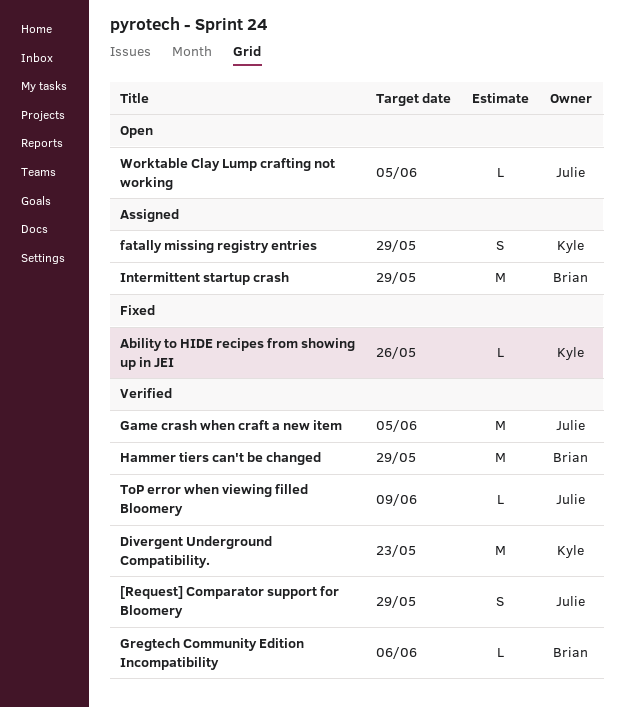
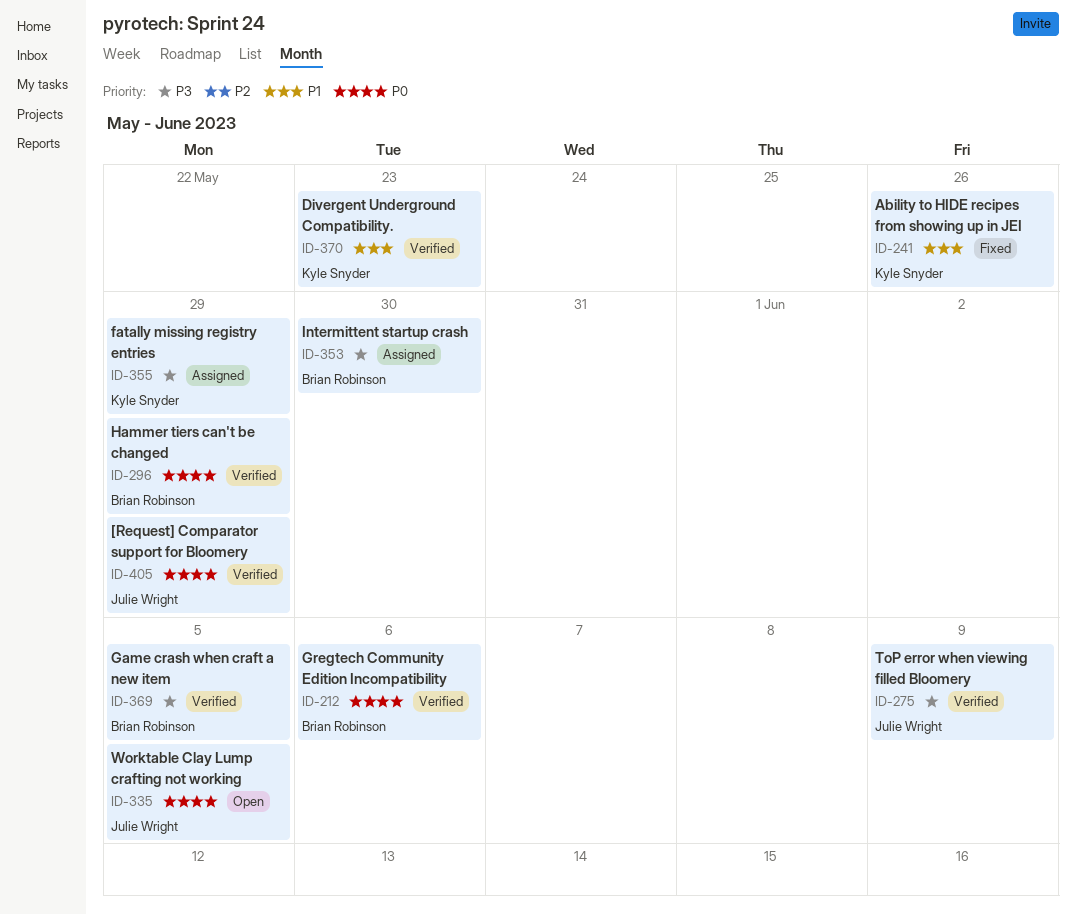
Game crash when craft a new item, owner: Julie Wright -> Brian Robinson
Intermittent startup crash, due: May 29 -> May 30

